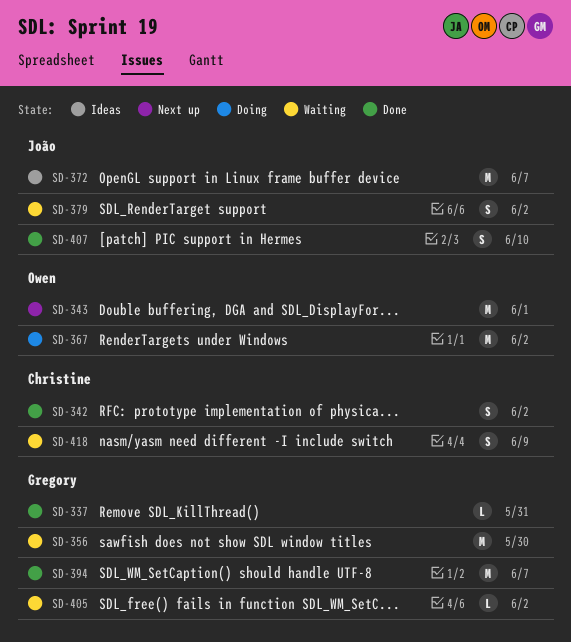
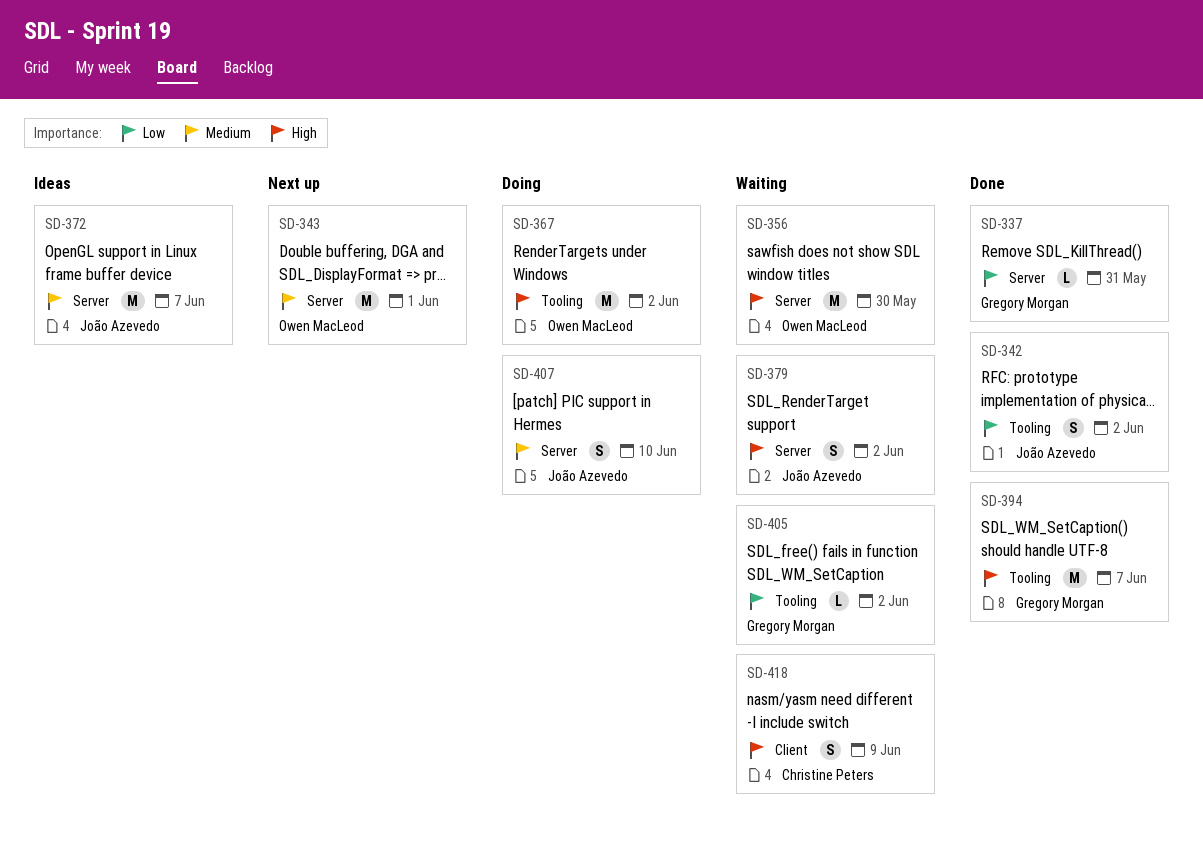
SD-342, owner: Christine Peters -> João Azevedo
SD-356, owner: Gregory Morgan -> Owen MacLeod
SD-407, status: Done -> Doing

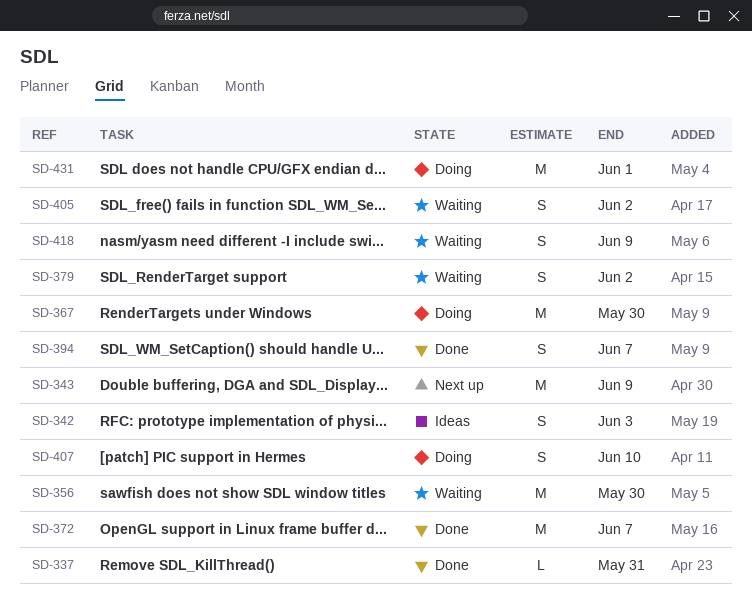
SD-342, status: Done -> Ideas
SD-342, due: Jun 2 -> Jun 3
SD-343, due: Jun 1 -> Jun 9
SD-367, due: Jun 2 -> May 30
SD-372, status: Ideas -> Done
SD-394, estimate: M -> S
SD-405, estimate: L -> S
SD-431: none -> present

